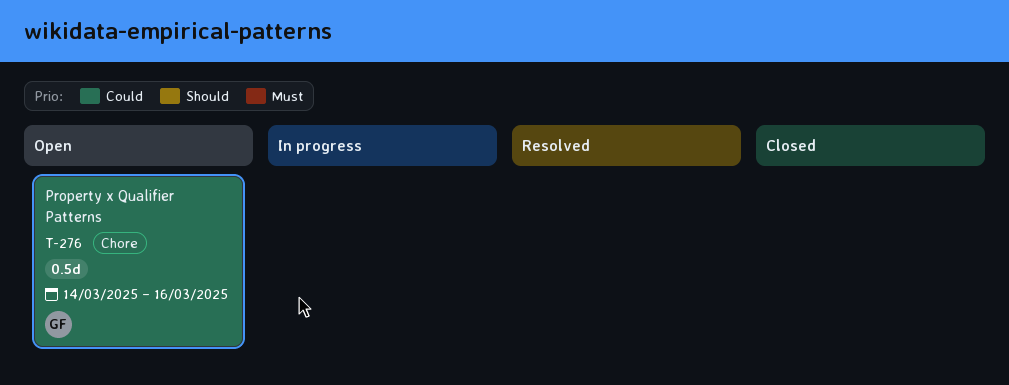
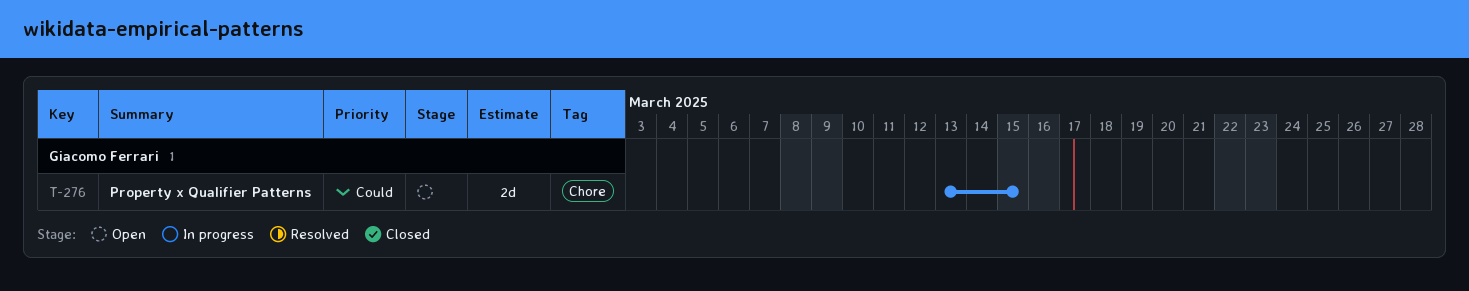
T-276, estimate: 0.5d -> 2d
T-276, start: Mar 14 -> Mar 13
T-276, due: Mar 16 -> Mar 15

